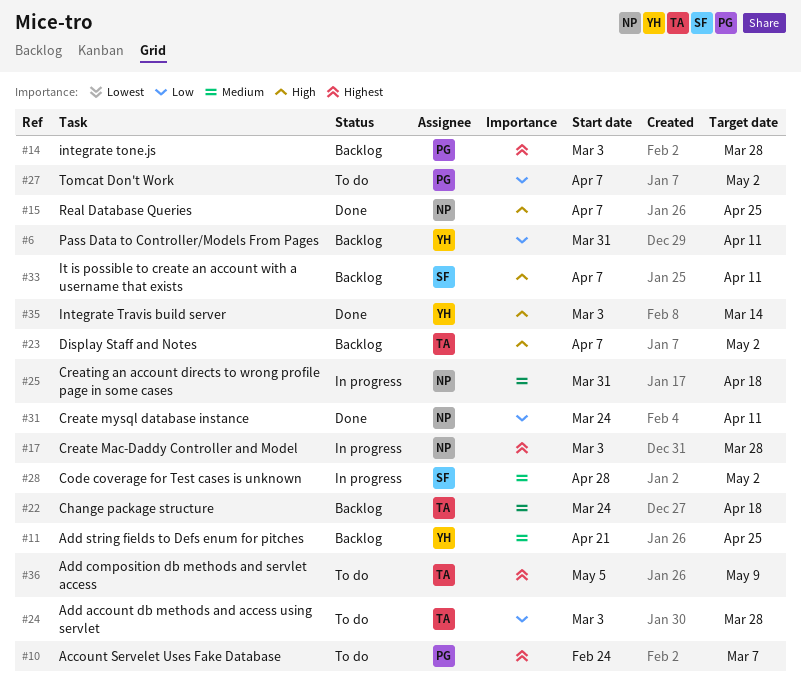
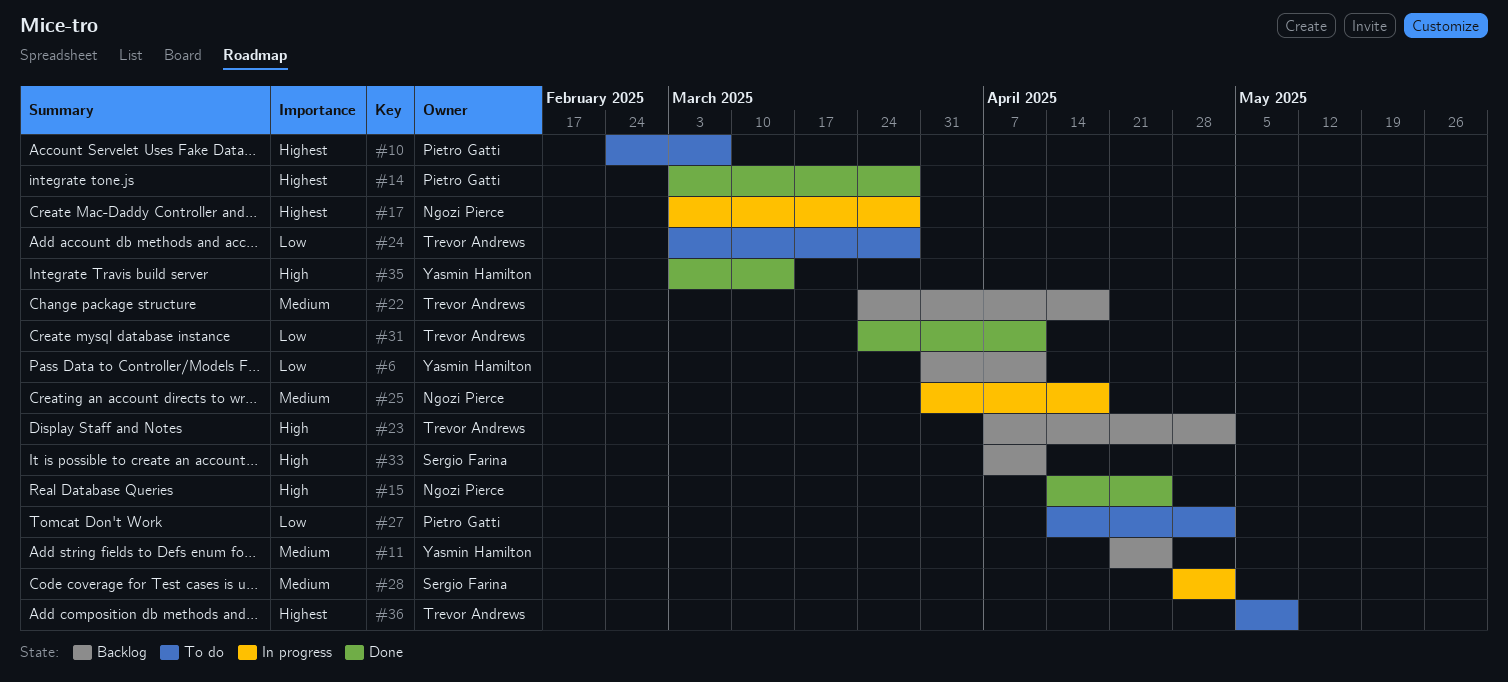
#14, status: Backlog -> Done
#15, start: Apr 7 -> Apr 14
#27, start: Apr 7 -> Apr 14
#31, owner: Ngozi Pierce -> Trevor Andrews

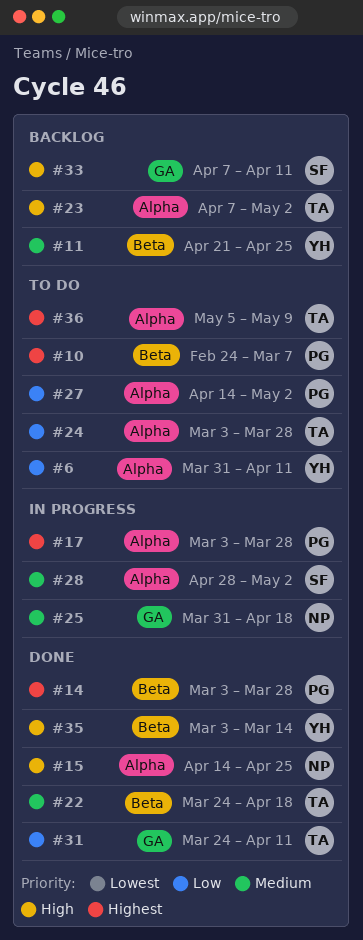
#6, status: Backlog -> To do
#17, owner: Ngozi Pierce -> Pietro Gatti
#22, status: Backlog -> Done

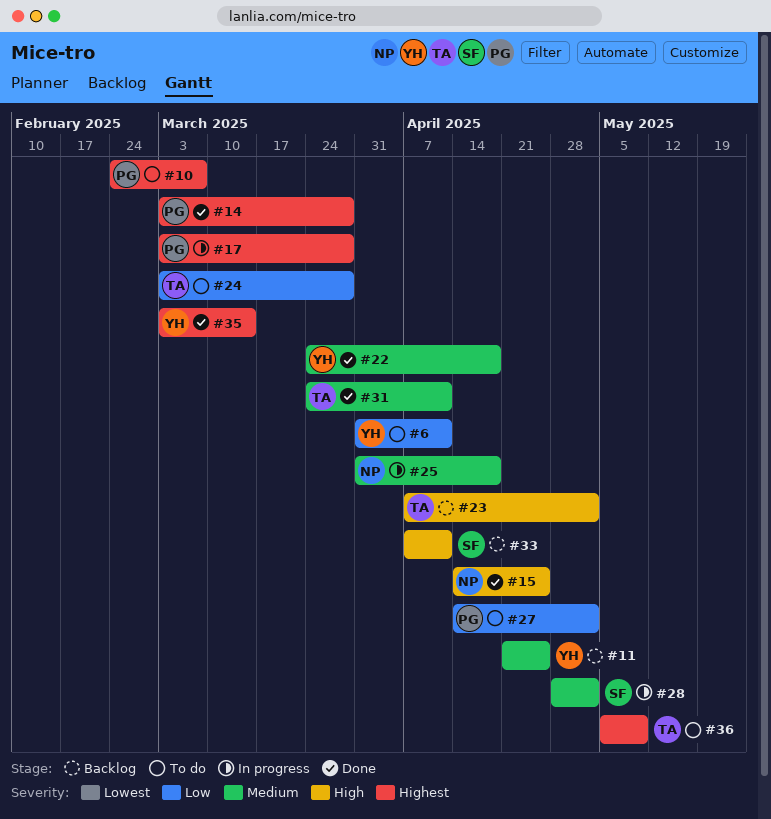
#22, owner: TA -> YH
#31, priority: Low -> Medium
#35, priority: High -> Highest

